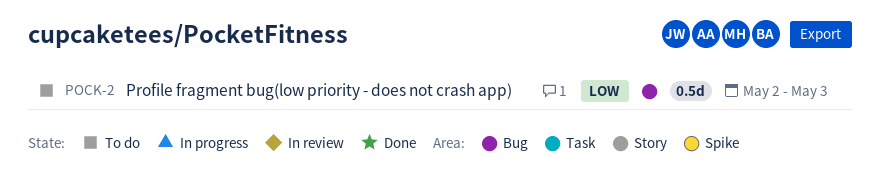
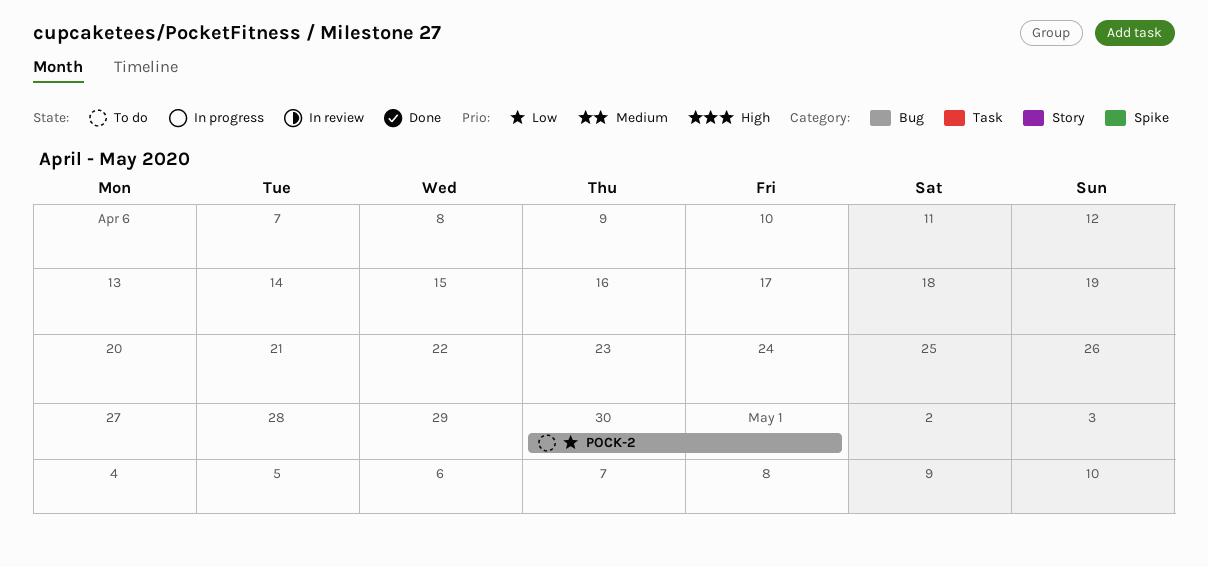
POCK-2, start: May 2 -> Apr 30
POCK-2, due: May 3 -> May 1

